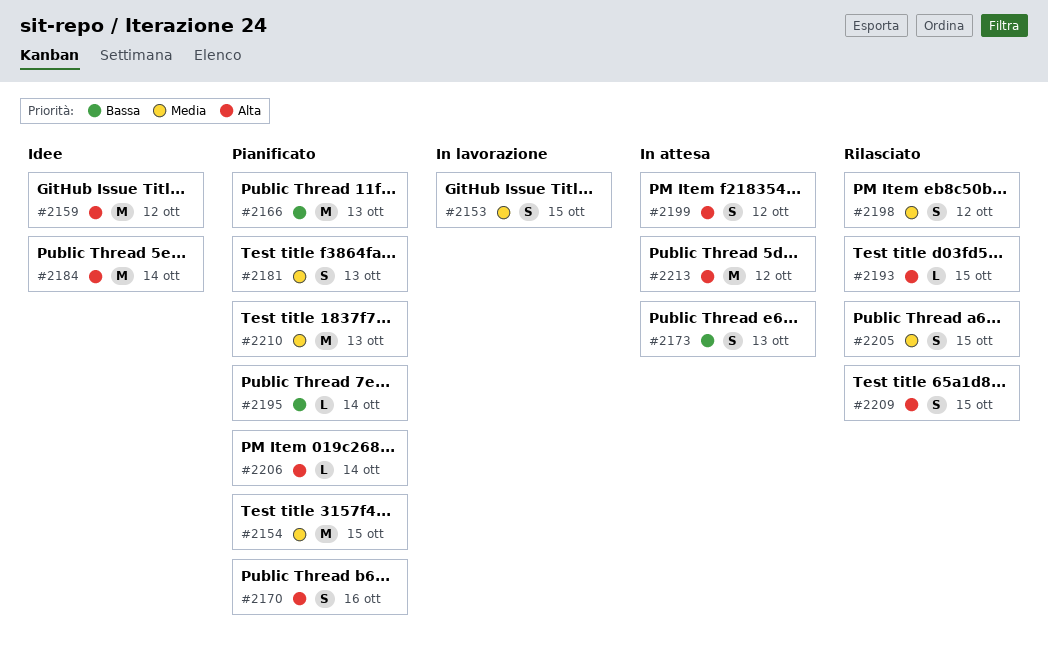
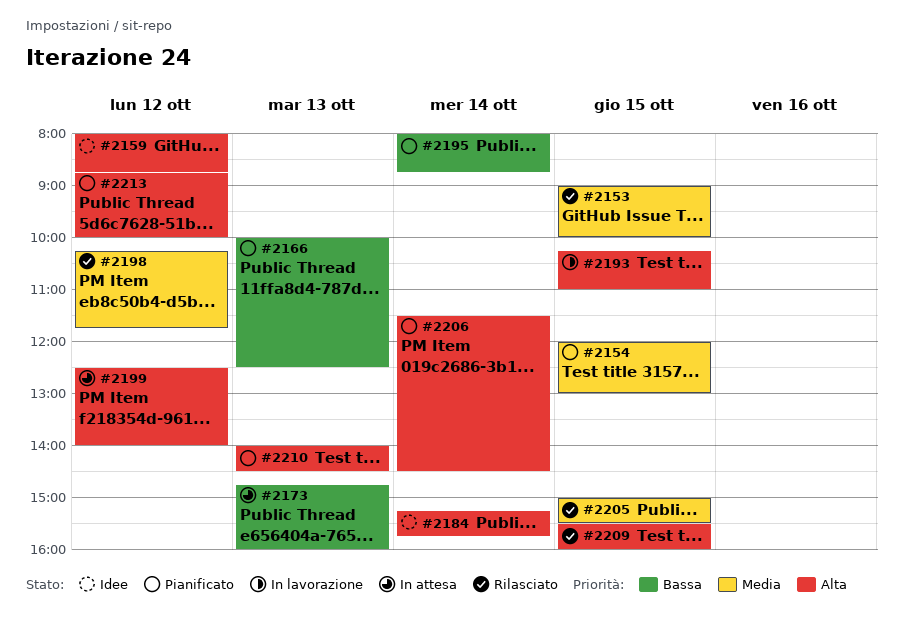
#2153, status: In lavorazione -> Rilasciato
#2170: present -> none
#2181: present -> none
#2193, status: Rilasciato -> In lavorazione
#2210, priority: Media -> Alta
#2213, status: In attesa -> Pianificato

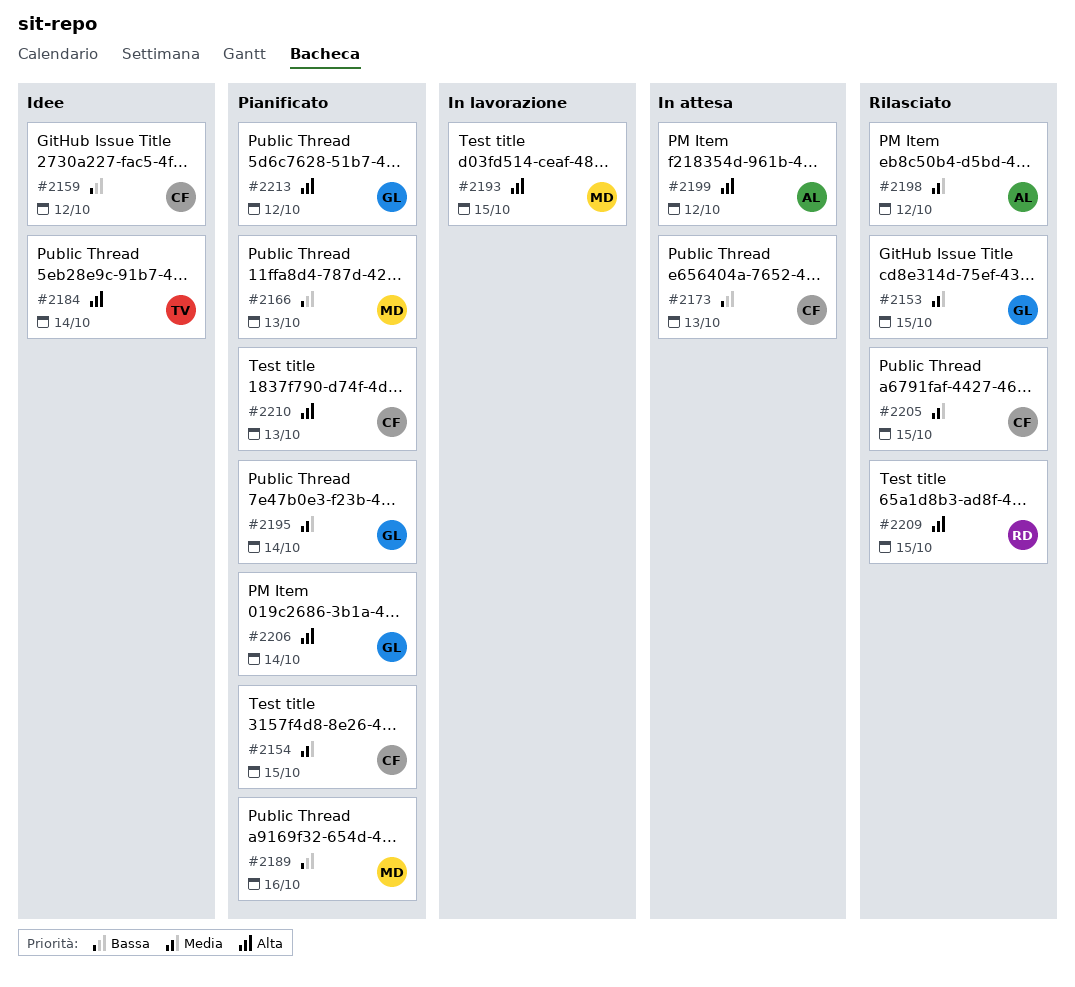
#2159, priority: Alta -> Bassa
#2189: none -> present
#2195, priority: Bassa -> Media

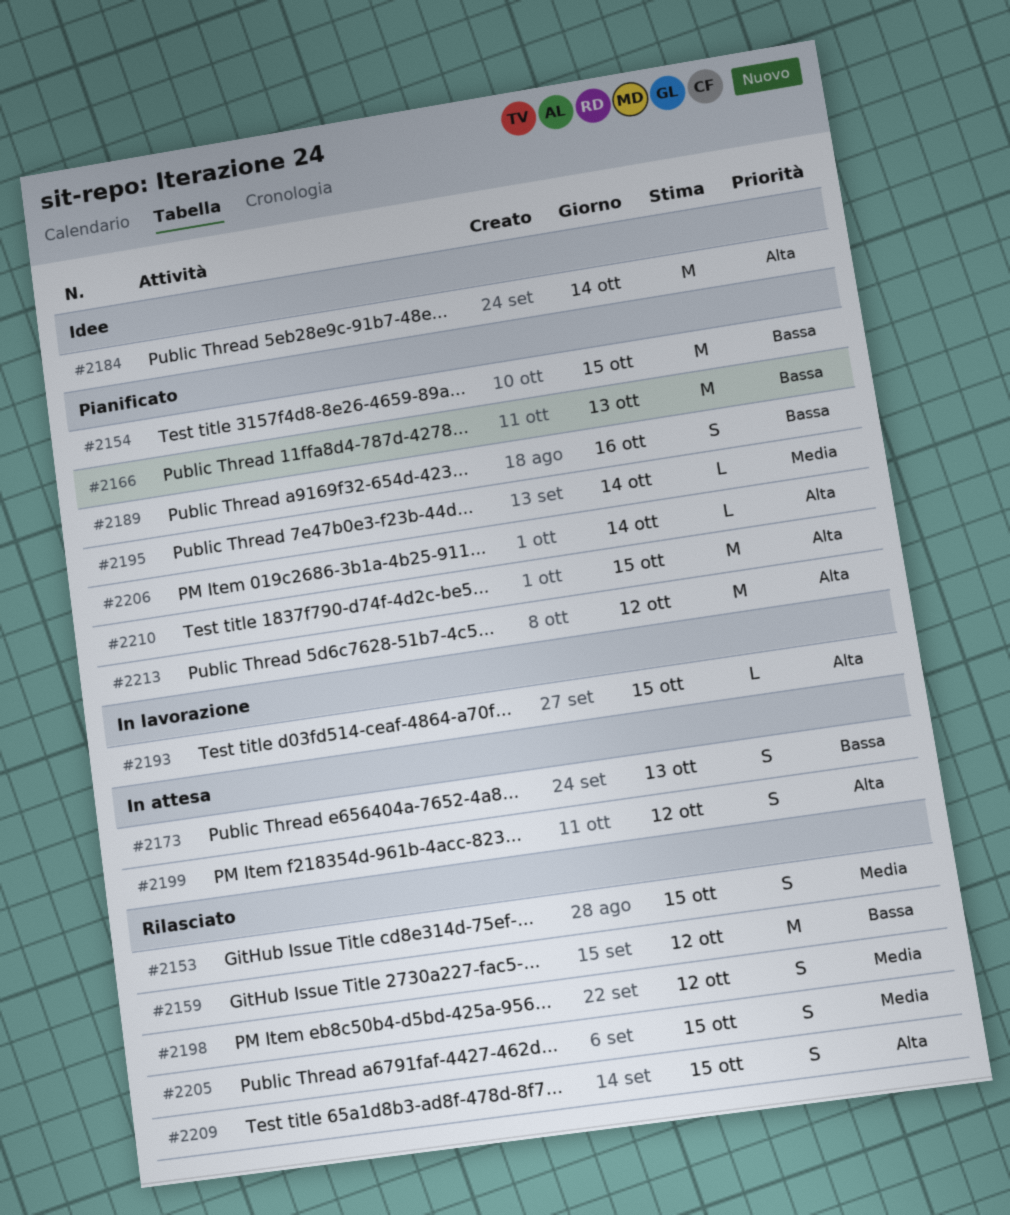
#2154, priority: Media -> Bassa
#2159, status: Idee -> Rilasciato
#2210, day: Oct 13 -> Oct 15

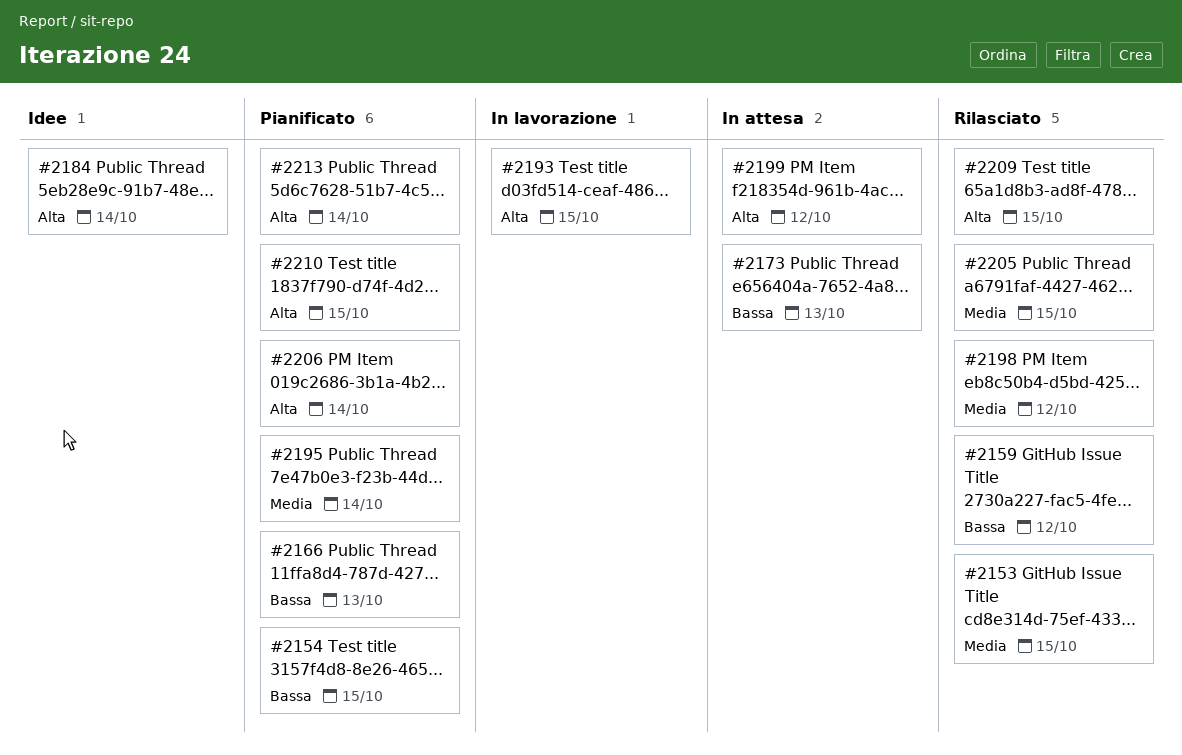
#2189: present -> none
#2213, day: Oct 12 -> Oct 14

